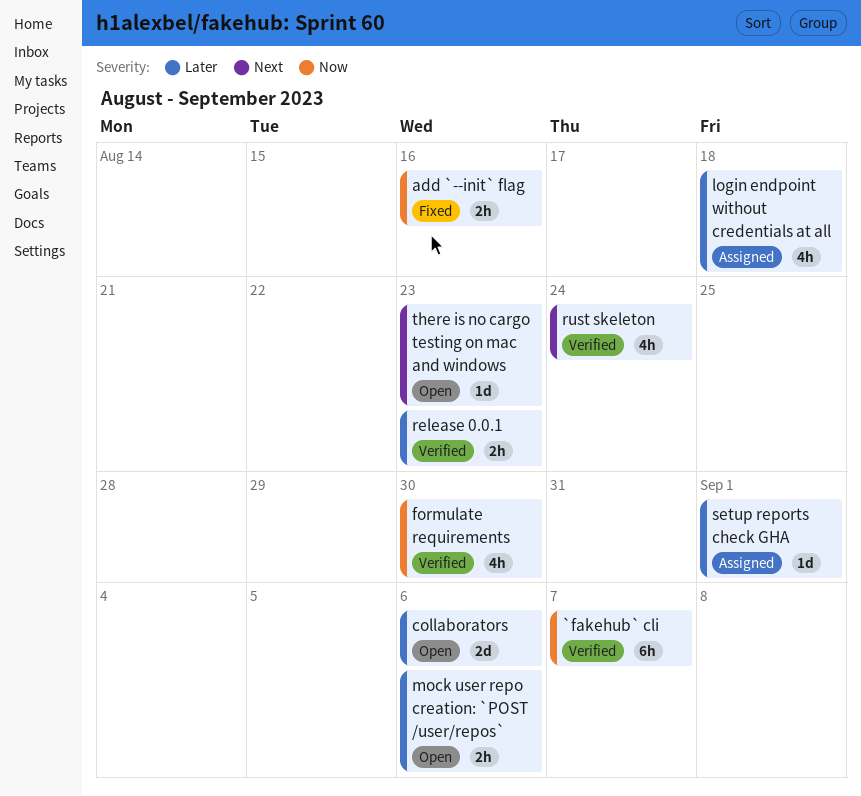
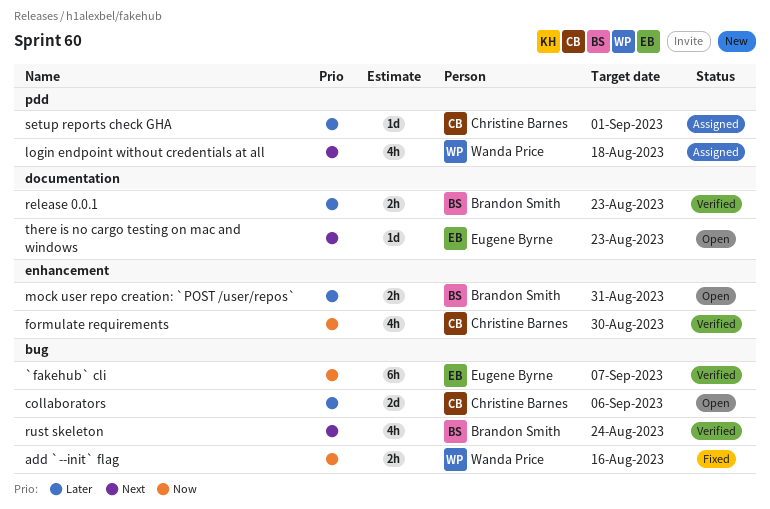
login endpoint without credentials at all, priority: Later -> Next
mock user repo creation: `POST /user/repos`, due: Sep 6 -> Aug 31

